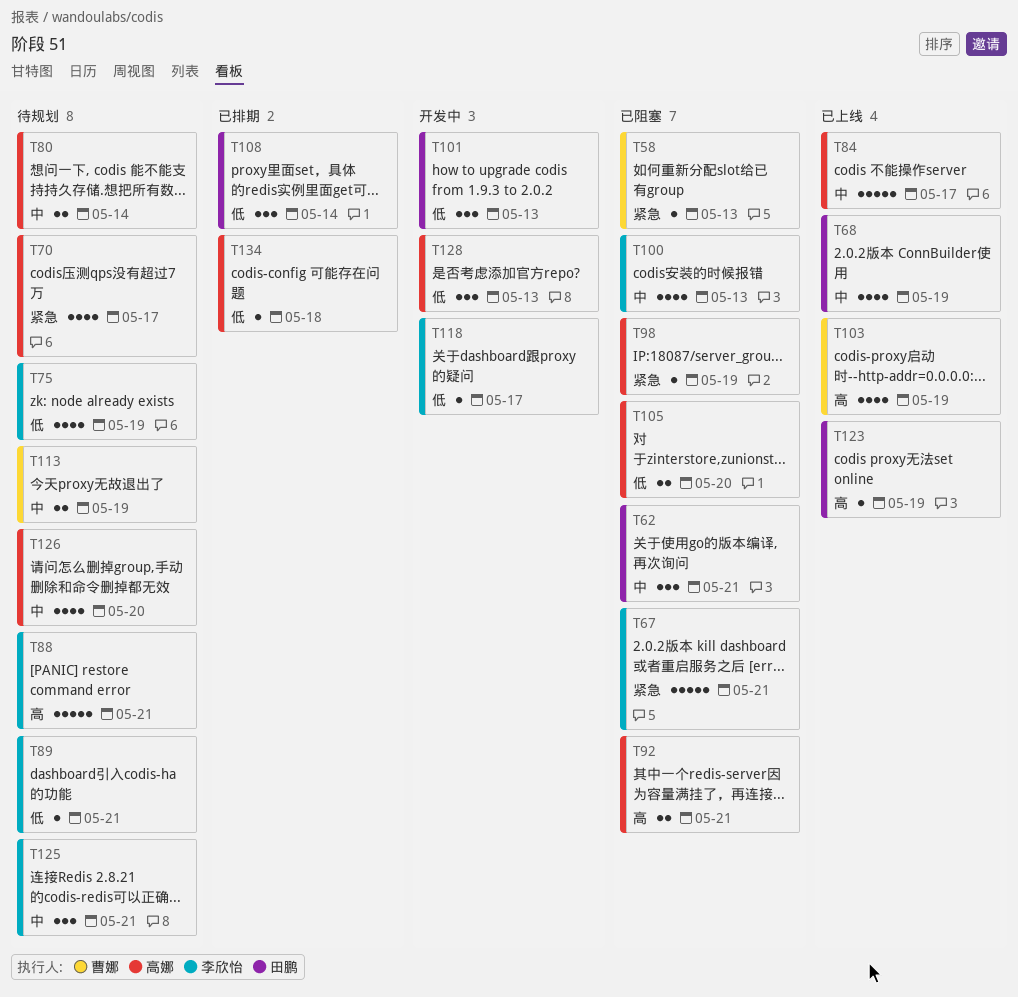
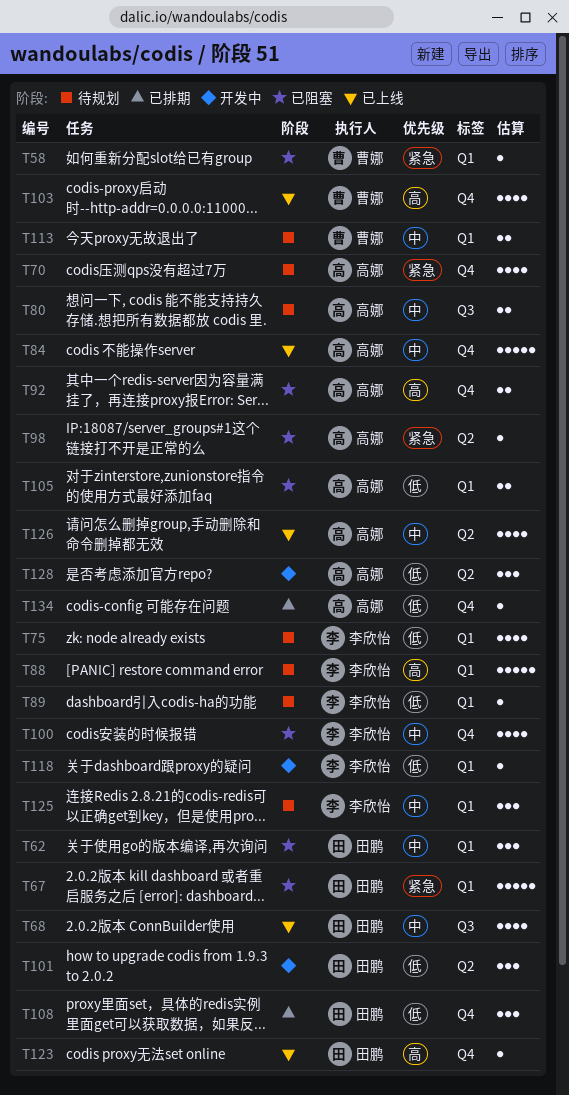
T67, owner: 李欣怡 -> 田鹏
T126, status: 待规划 -> 已上线

